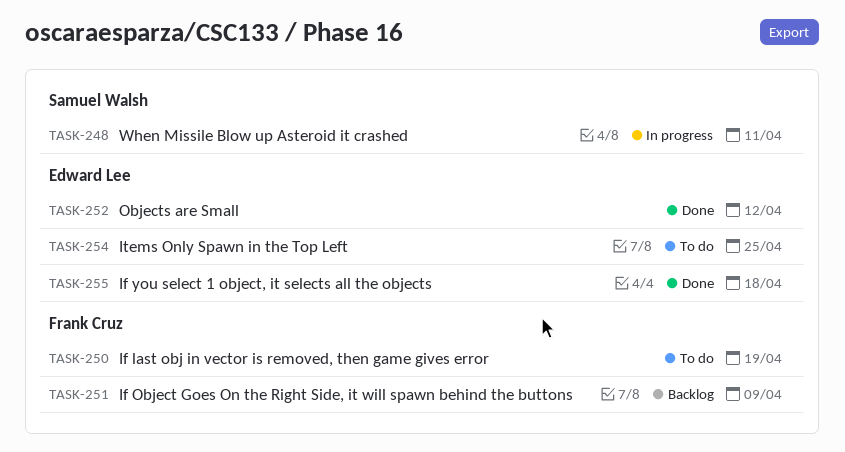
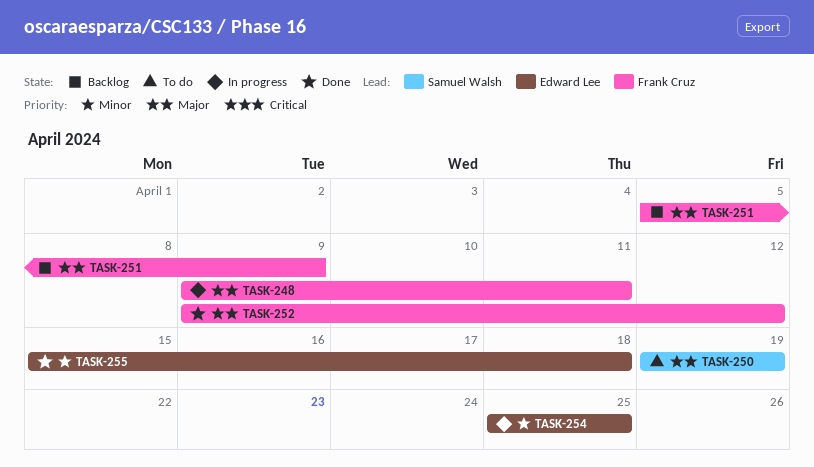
TASK-248, owner: Samuel Walsh -> Frank Cruz
TASK-250, owner: Frank Cruz -> Samuel Walsh
TASK-252, owner: Edward Lee -> Frank Cruz
TASK-254, status: To do -> In progress

